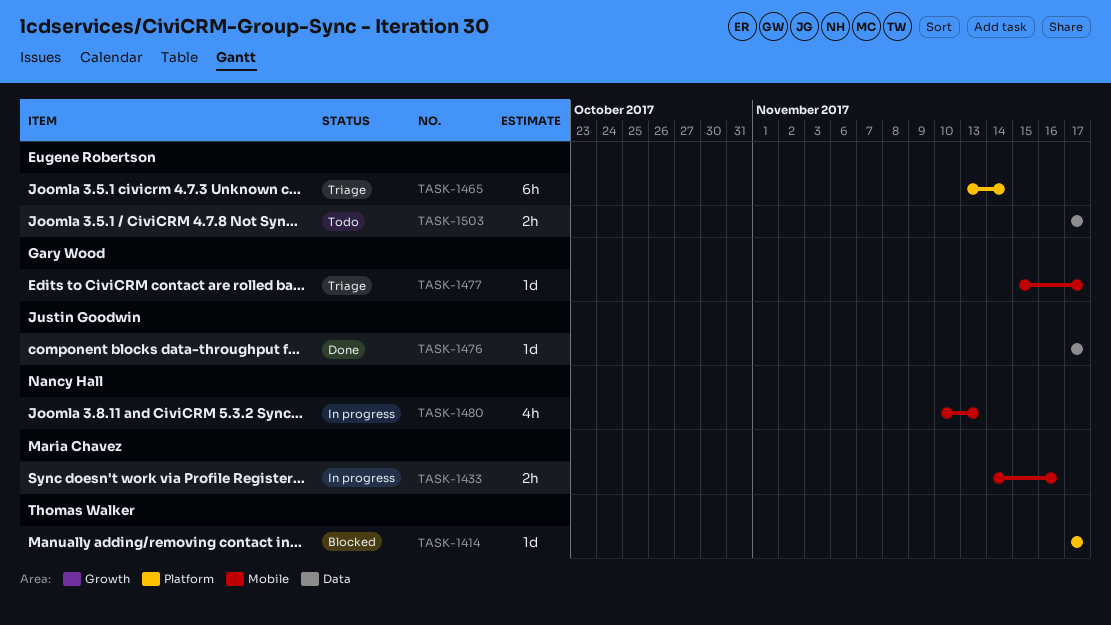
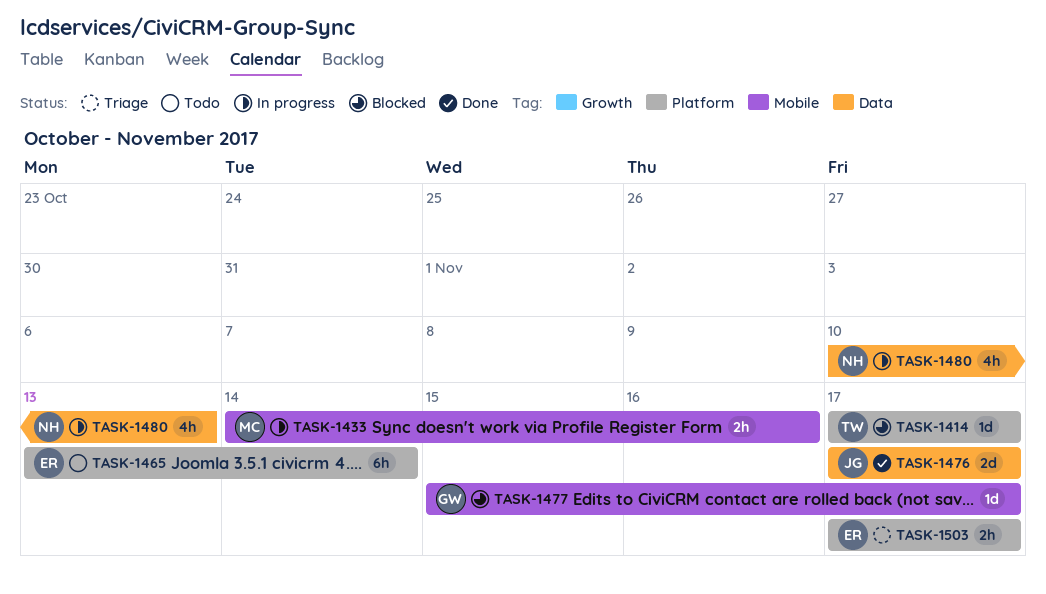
TASK-1465, status: Triage -> Todo
TASK-1476, estimate: 1d -> 2d
TASK-1477, status: Triage -> Blocked
TASK-1480, label: Mobile -> Data
TASK-1503, status: Todo -> Triage
TASK-1503, label: Data -> Platform

